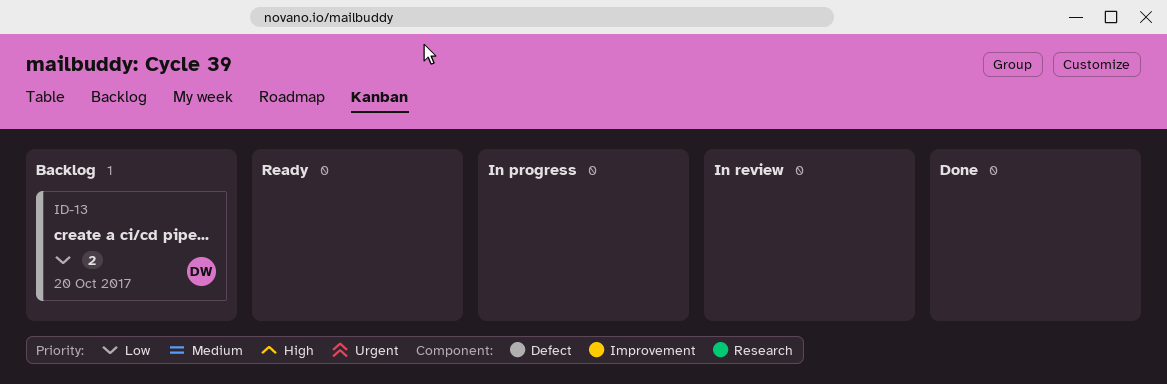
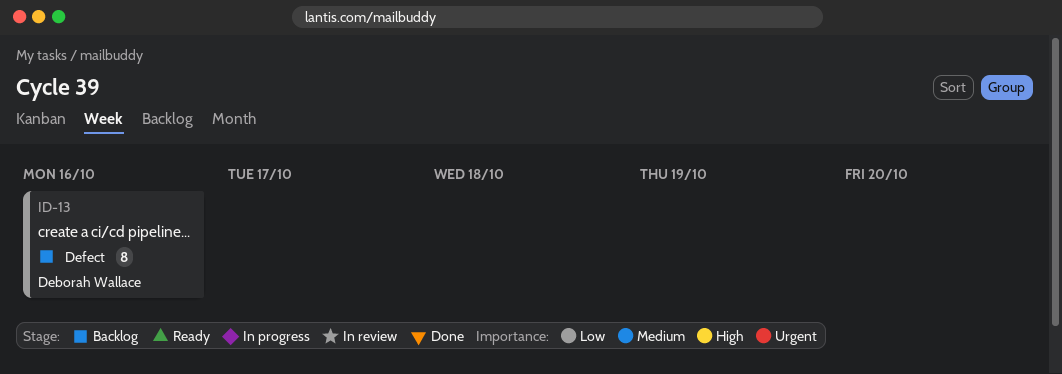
ID-13, estimate: 2 -> 8
ID-13, due: Oct 20 -> Oct 16

